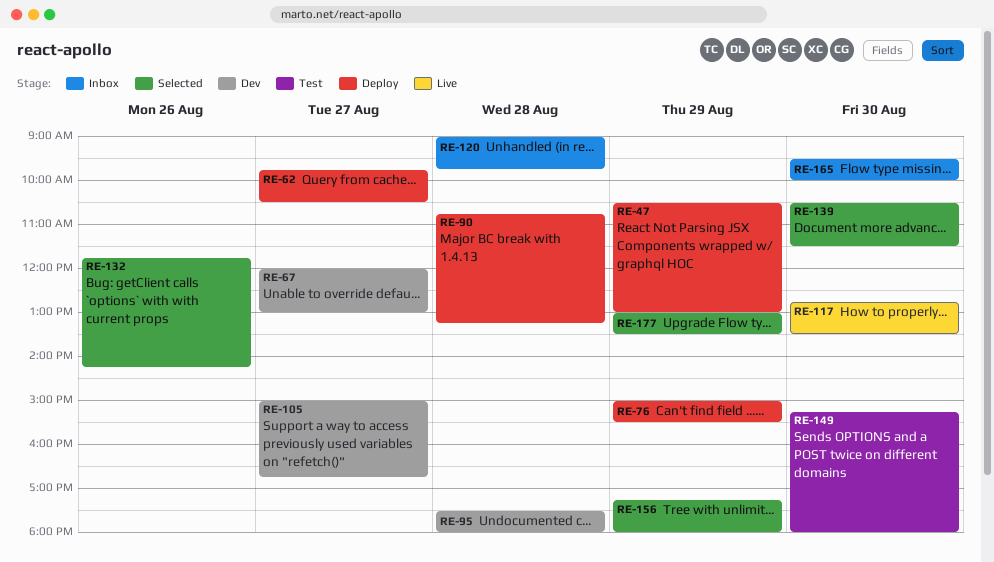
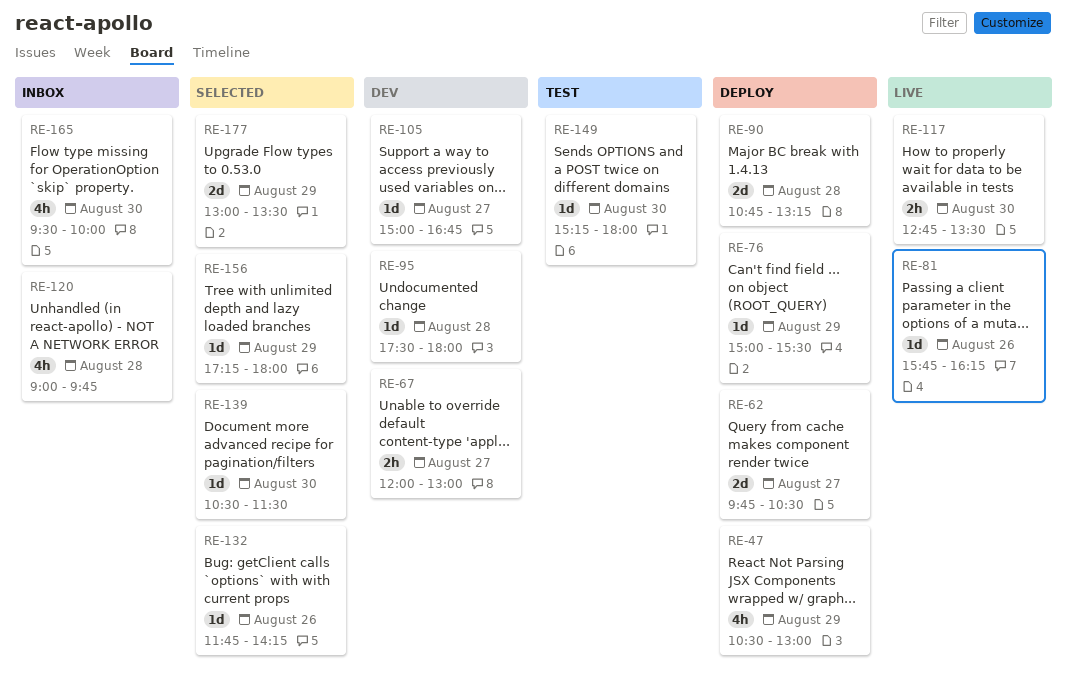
RE-81: none -> present

